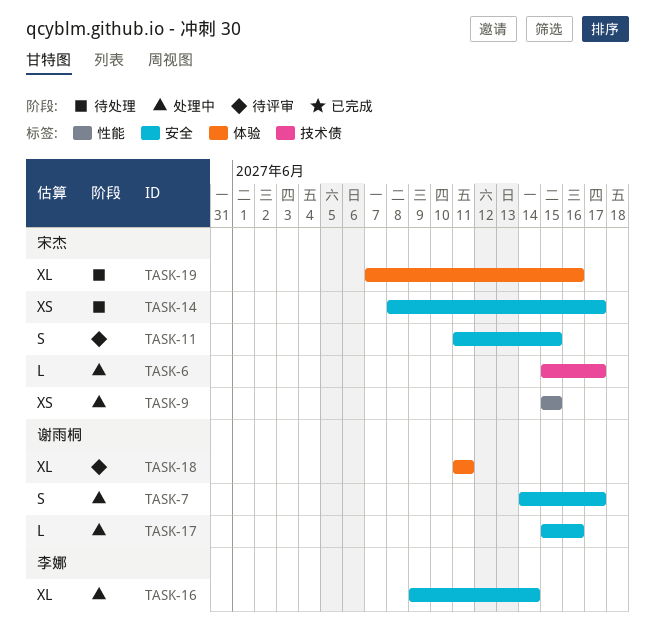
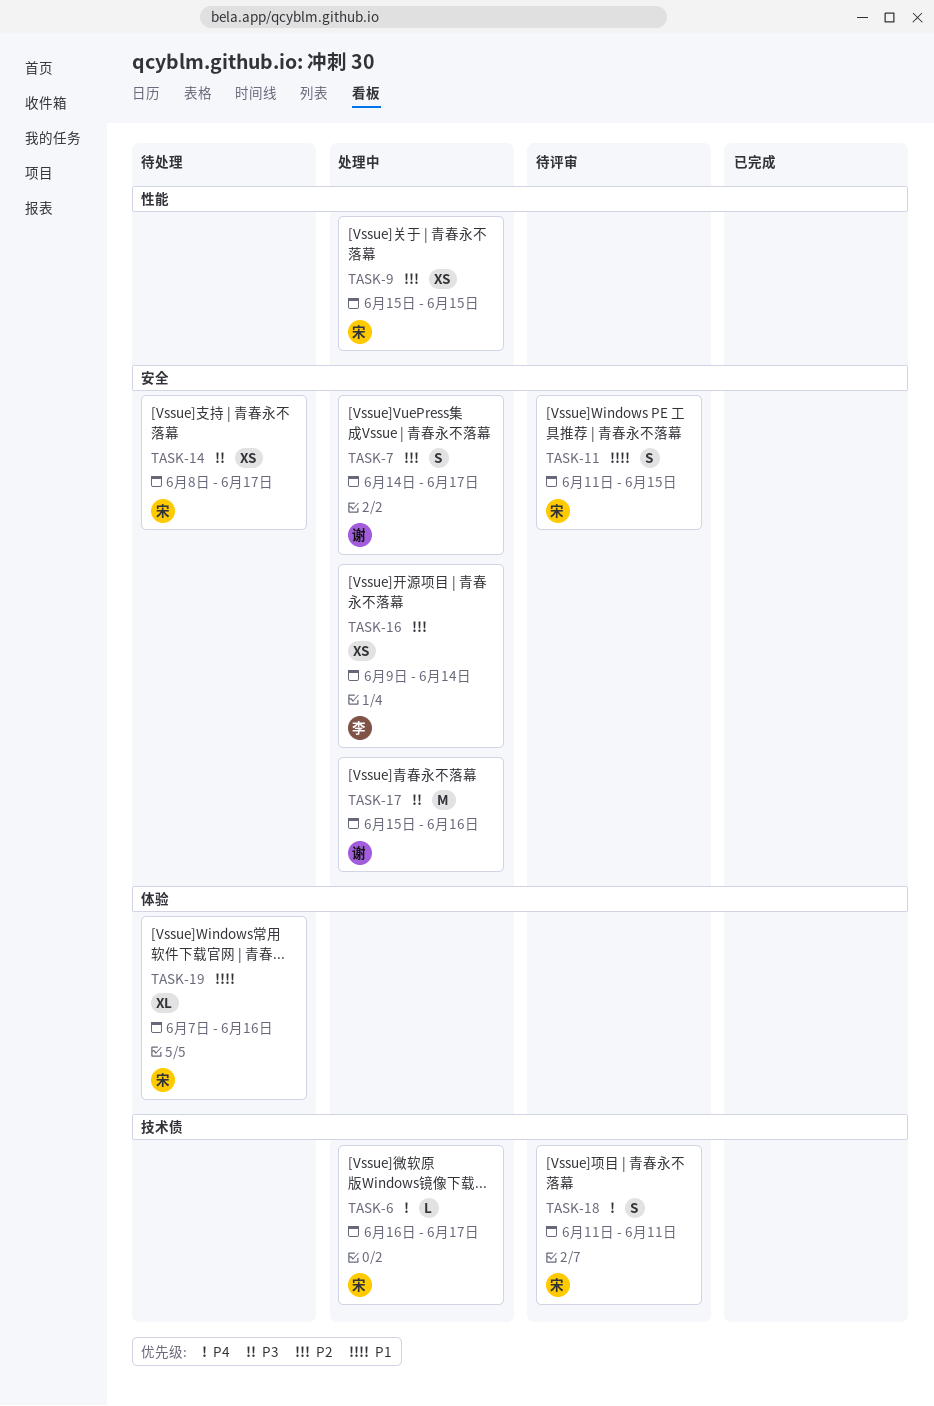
TASK-6, start: Jun 15 -> Jun 16
TASK-16, estimate: XL -> XS
TASK-17, estimate: L -> M
TASK-18, owner: 谢雨桐 -> 宋杰
TASK-18, label: 体验 -> 技术债
TASK-18, estimate: XL -> S

